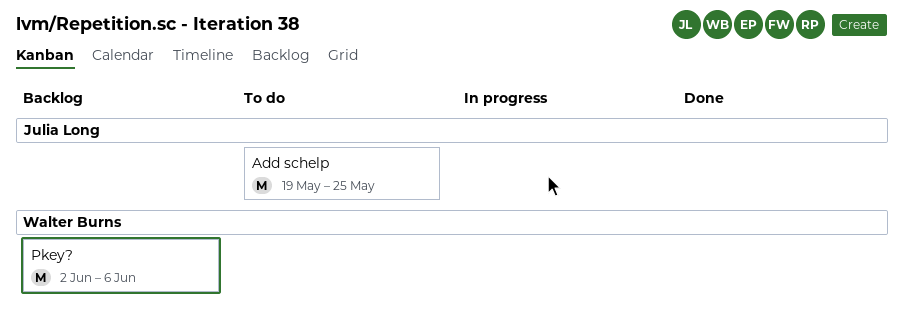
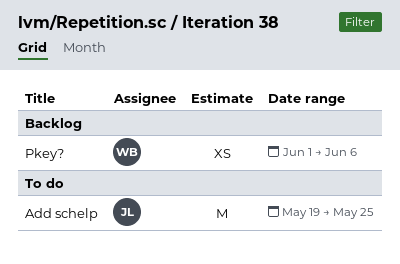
Pkey?, estimate: M -> XS
Pkey?, start: Jun 2 -> Jun 1

